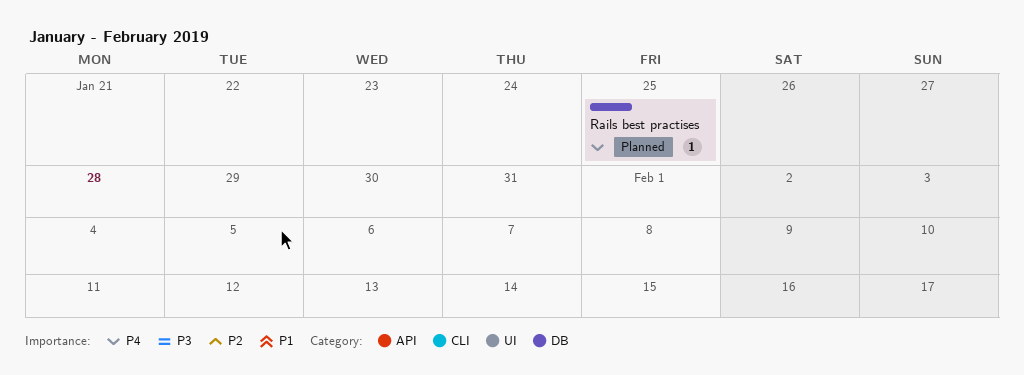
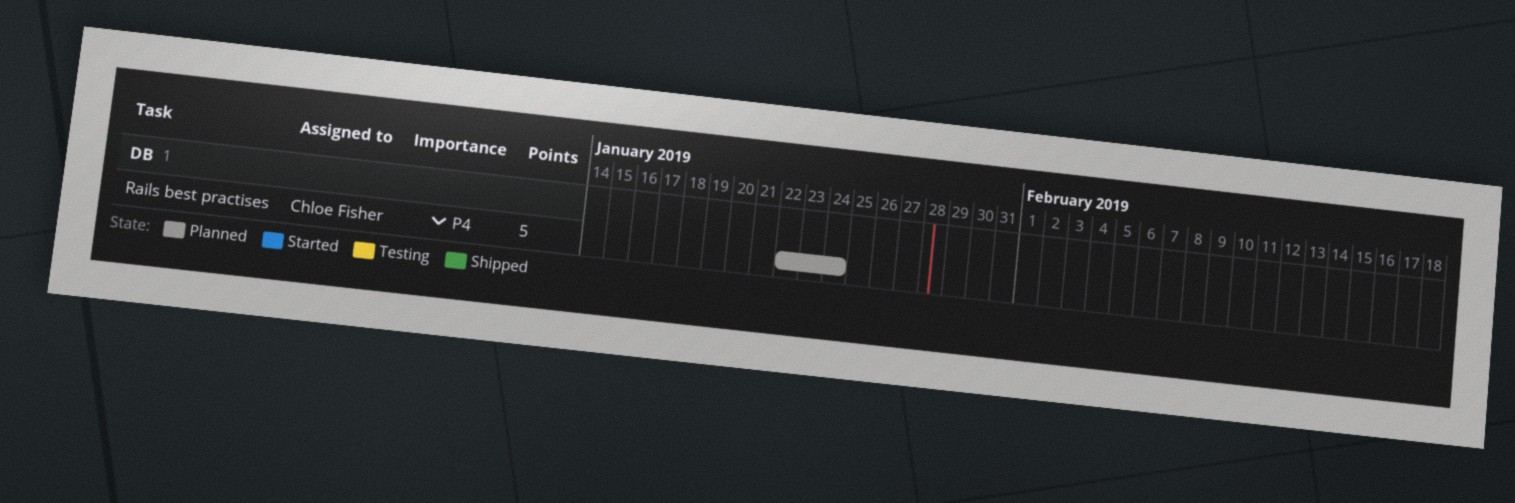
Rails best practises, estimate: 1 -> 5
Rails best practises, due: Jan 25 -> Jan 24

